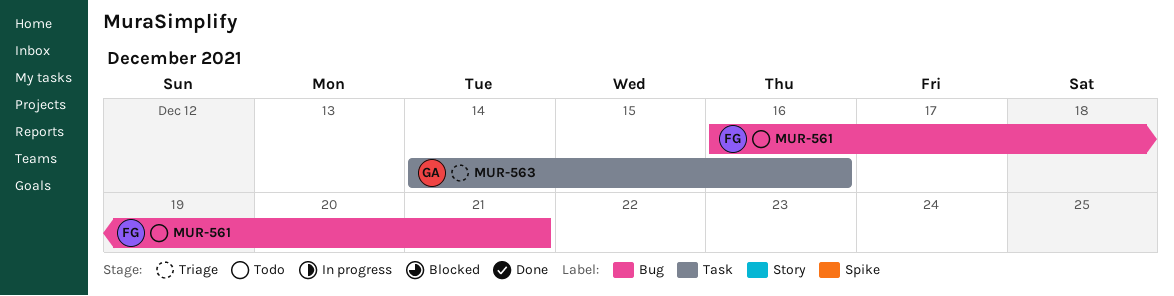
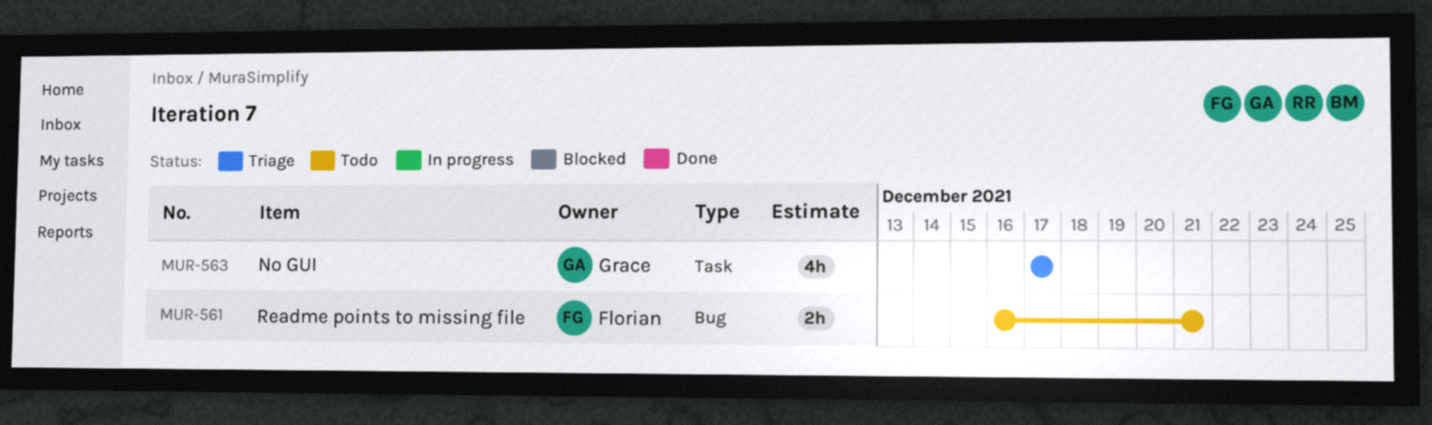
MUR-563, start: Dec 14 -> Dec 17
MUR-563, due: Dec 16 -> Dec 17

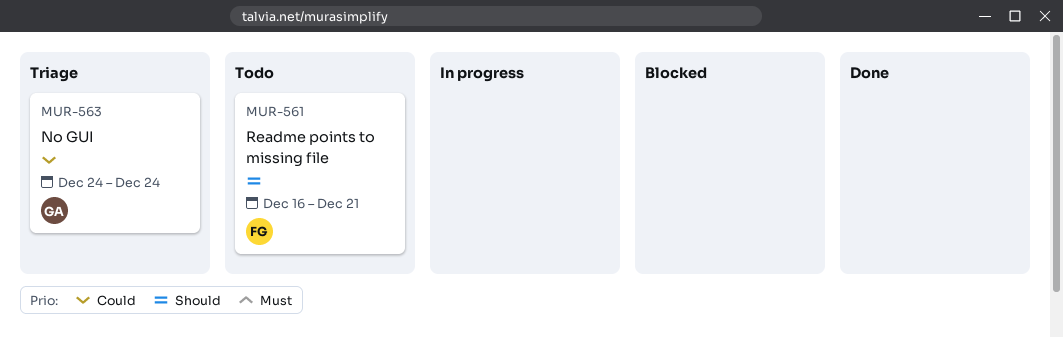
MUR-563, start: Dec 17 -> Dec 24
MUR-563, due: Dec 17 -> Dec 24

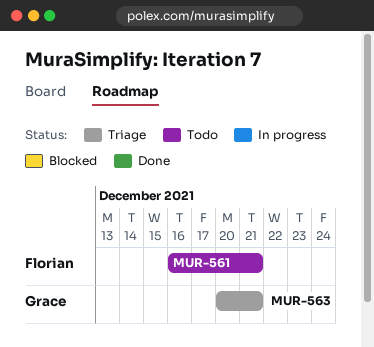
MUR-563, start: Dec 24 -> Dec 20
MUR-563, due: Dec 24 -> Dec 21

